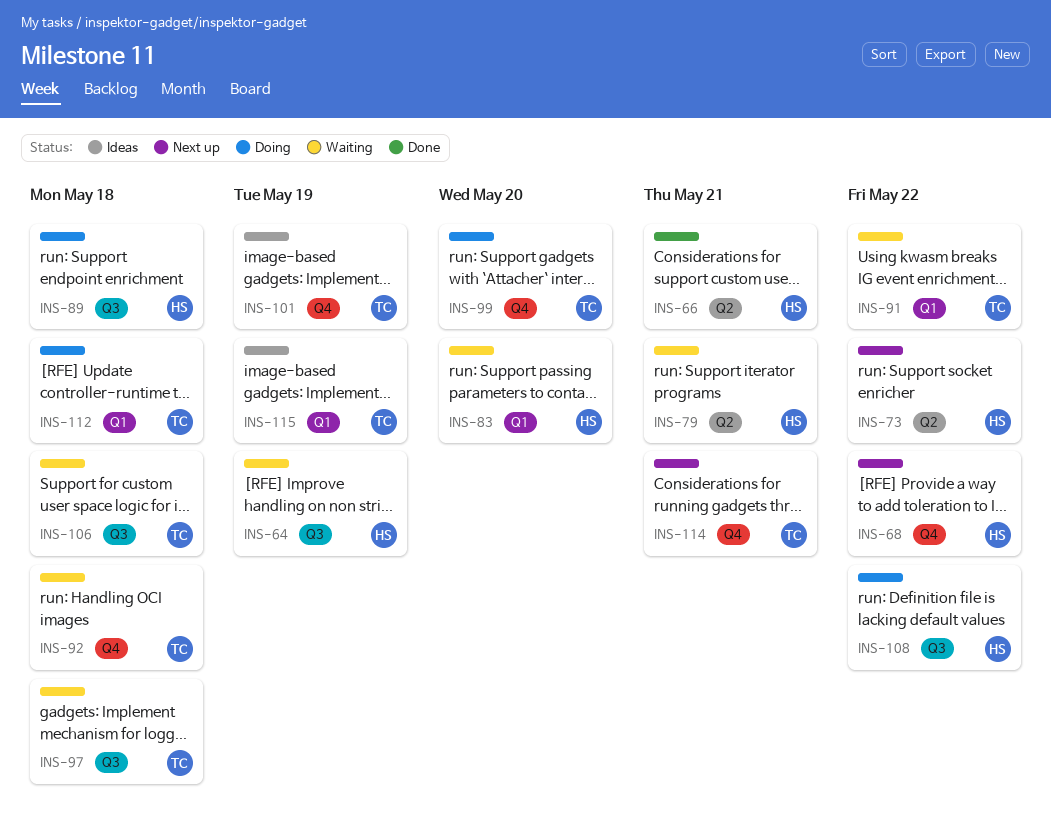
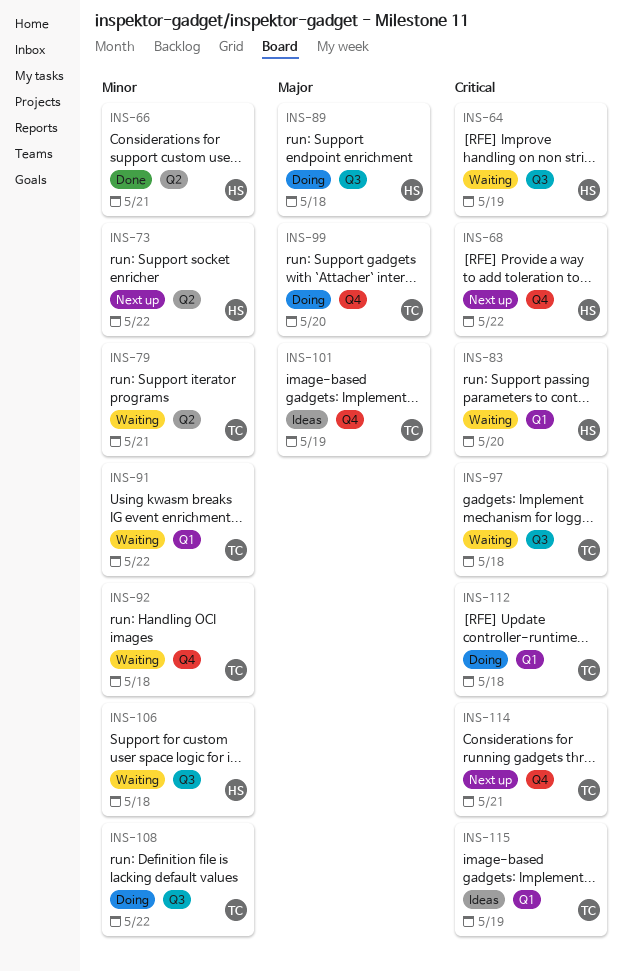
INS-79, owner: HS -> TC
INS-106, owner: TC -> HS
INS-108, owner: HS -> TC

